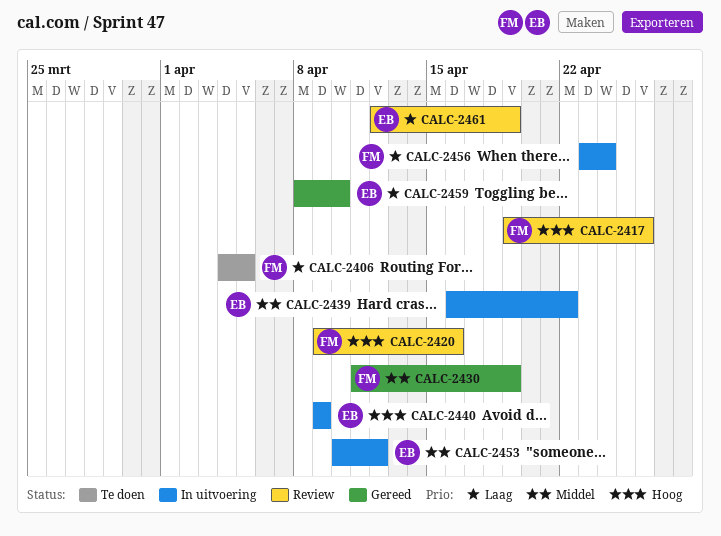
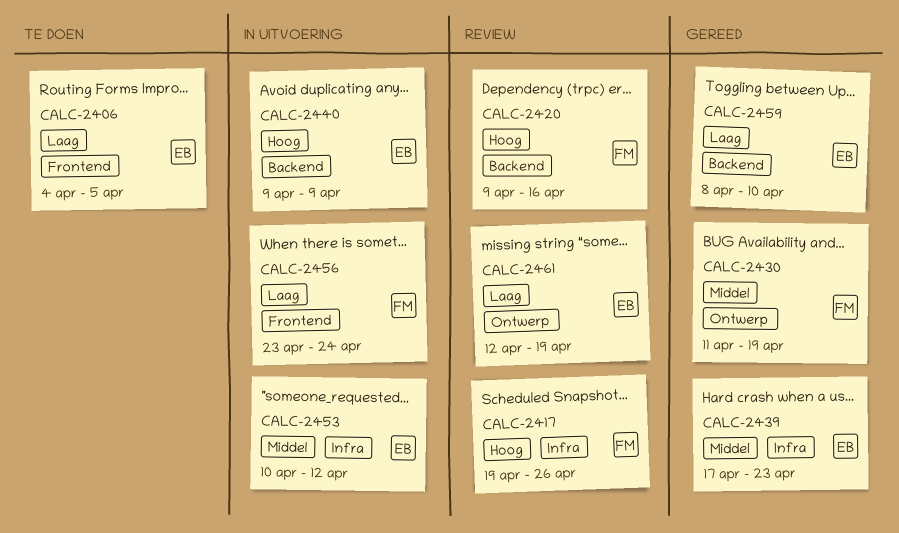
CALC-2406, owner: FM -> EB
CALC-2439, status: In uitvoering -> Gereed
CALC-2439, start: Apr 16 -> Apr 17
CALC-2439, due: Apr 22 -> Apr 23

